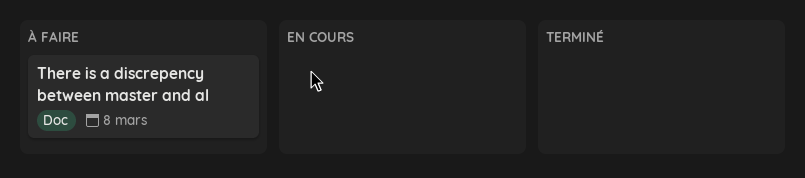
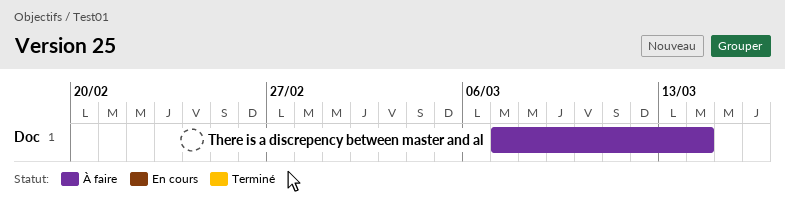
There is a discrepency between master and al, due: Mar 8 -> Mar 14

